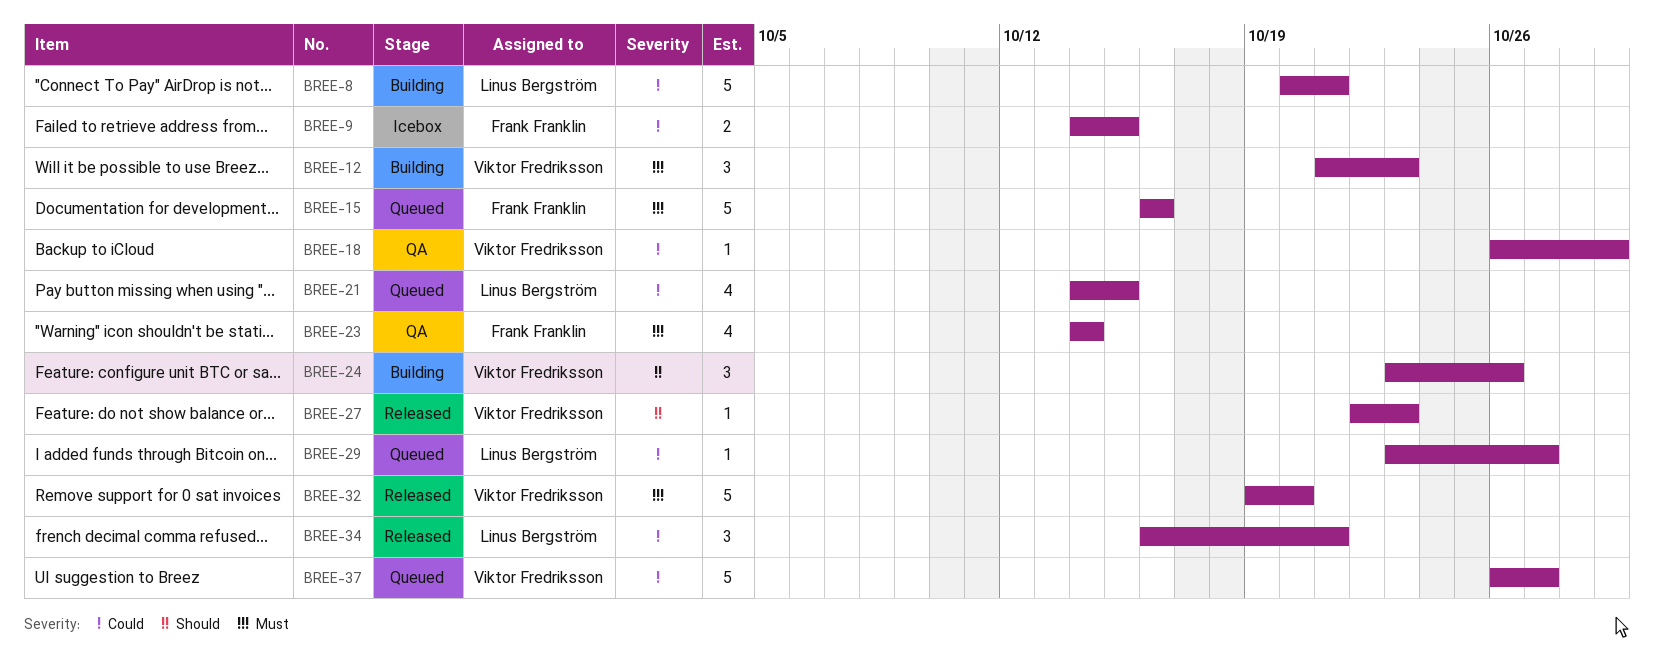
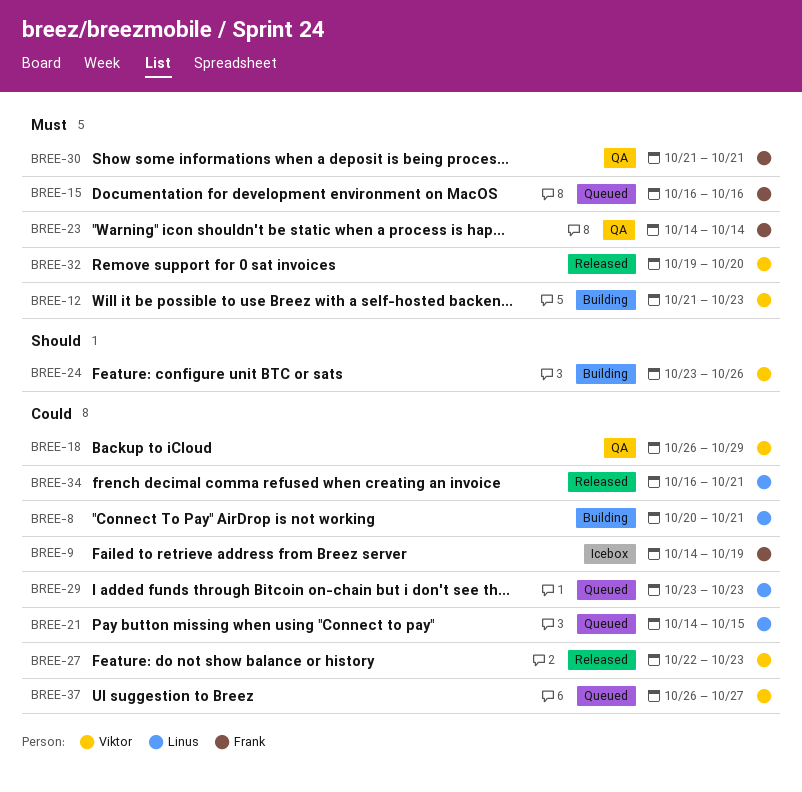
BREE-9, due: Oct 15 -> Oct 19
BREE-27, priority: Should -> Could
BREE-29, due: Oct 27 -> Oct 23
BREE-30: none -> present

